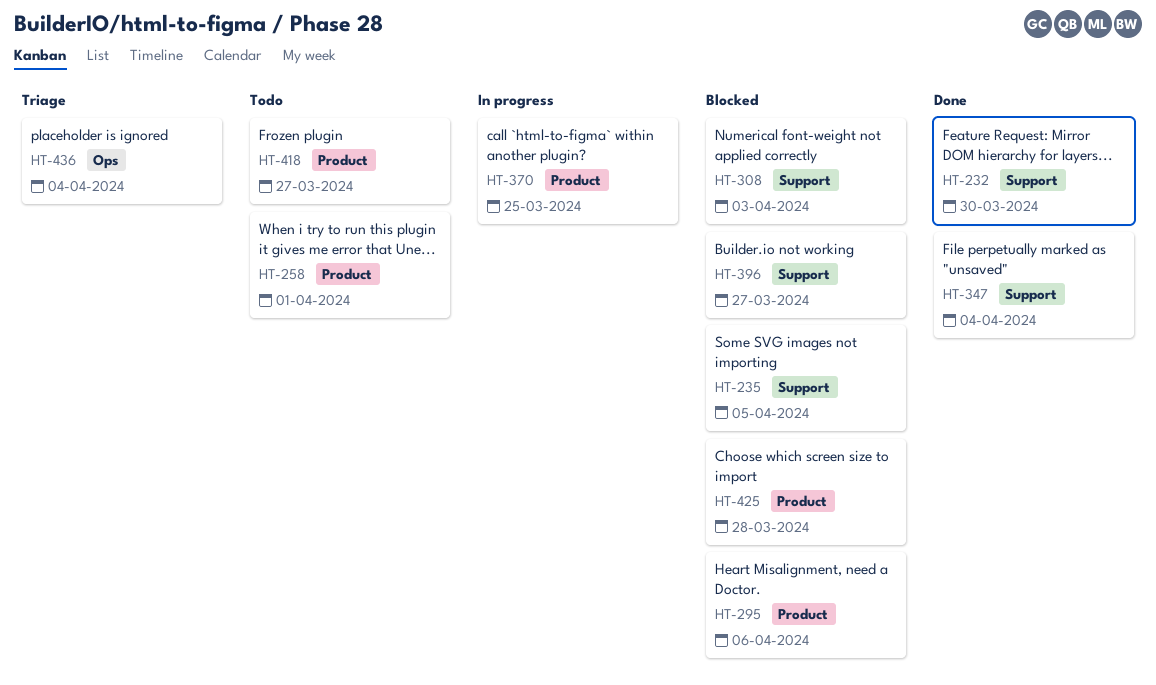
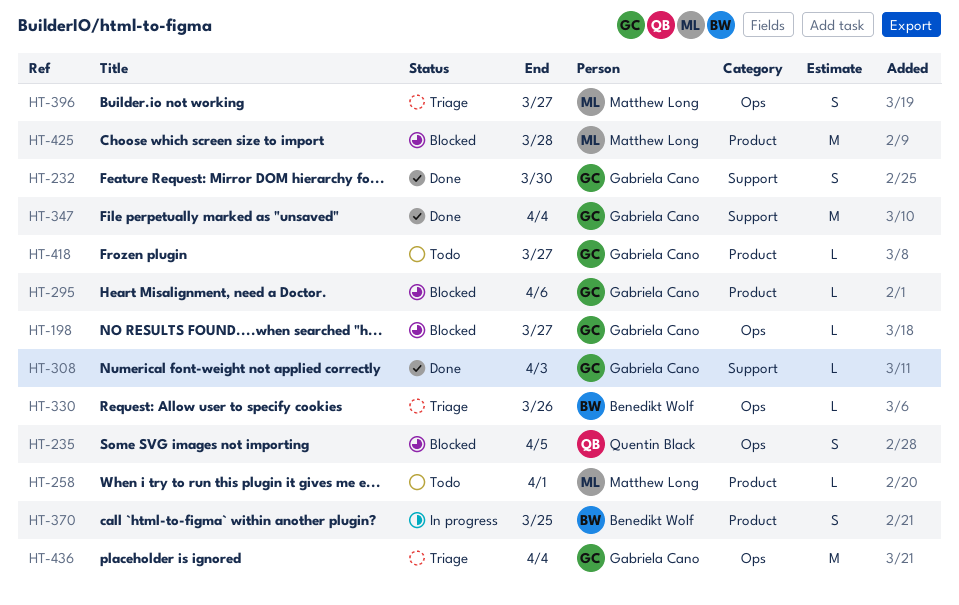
HT-198: none -> present
HT-235, label: Support -> Ops
HT-308, status: Blocked -> Done
HT-330: none -> present
HT-396, status: Blocked -> Triage
HT-396, label: Support -> Ops

